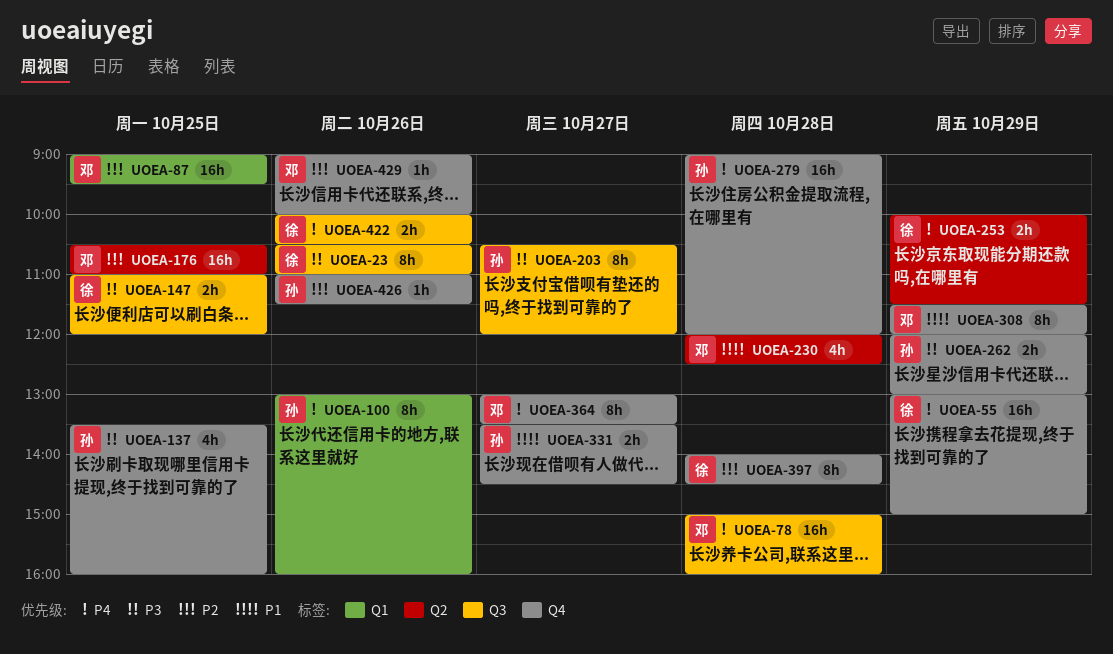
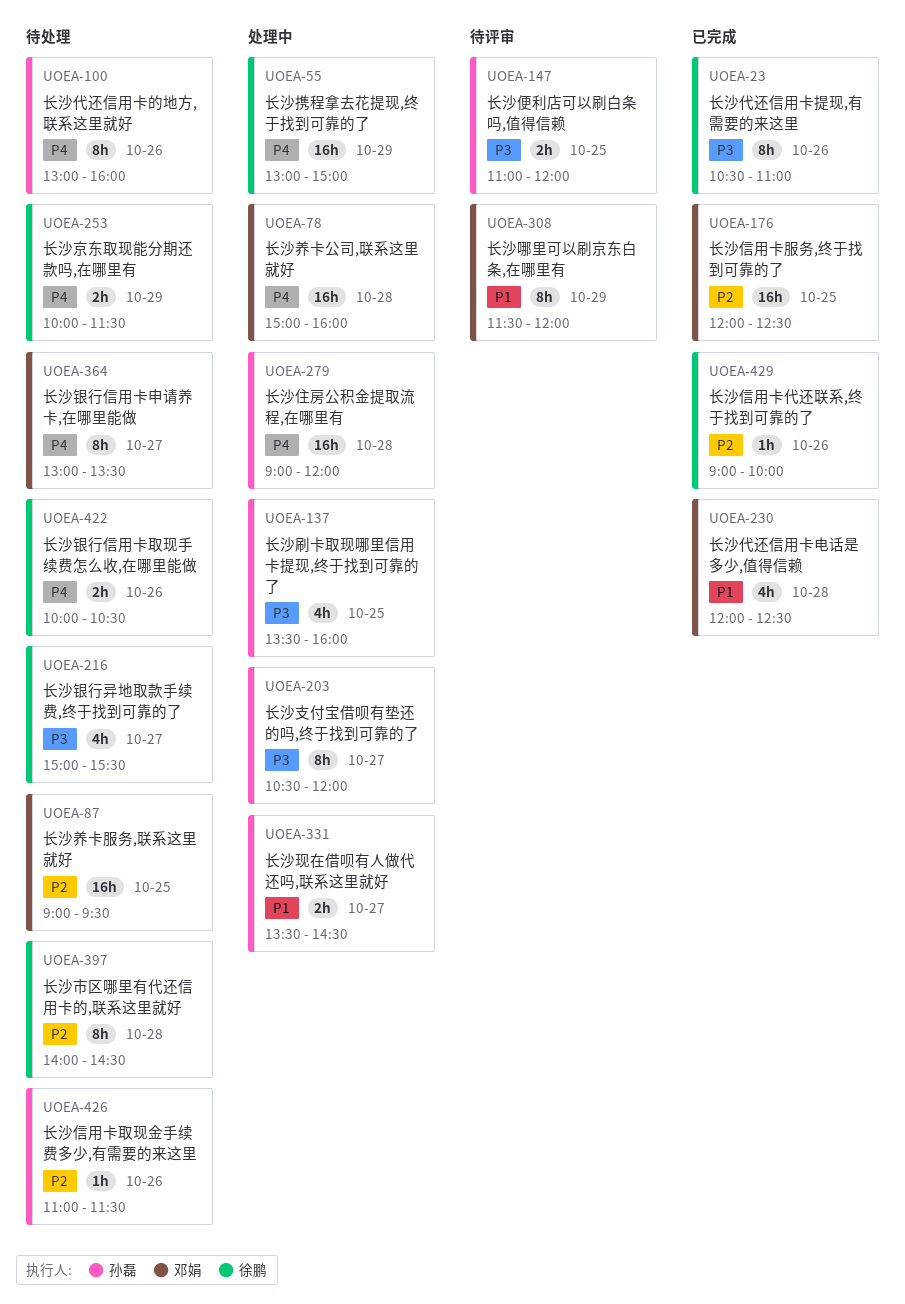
UOEA-147, owner: 徐鹏 -> 孙磊
UOEA-176, begins: 10:30 -> 12:00
UOEA-176, ends: 11:00 -> 12:30
UOEA-216: none -> present
UOEA-262: present -> none
UOEA-429, owner: 邓娟 -> 徐鹏

